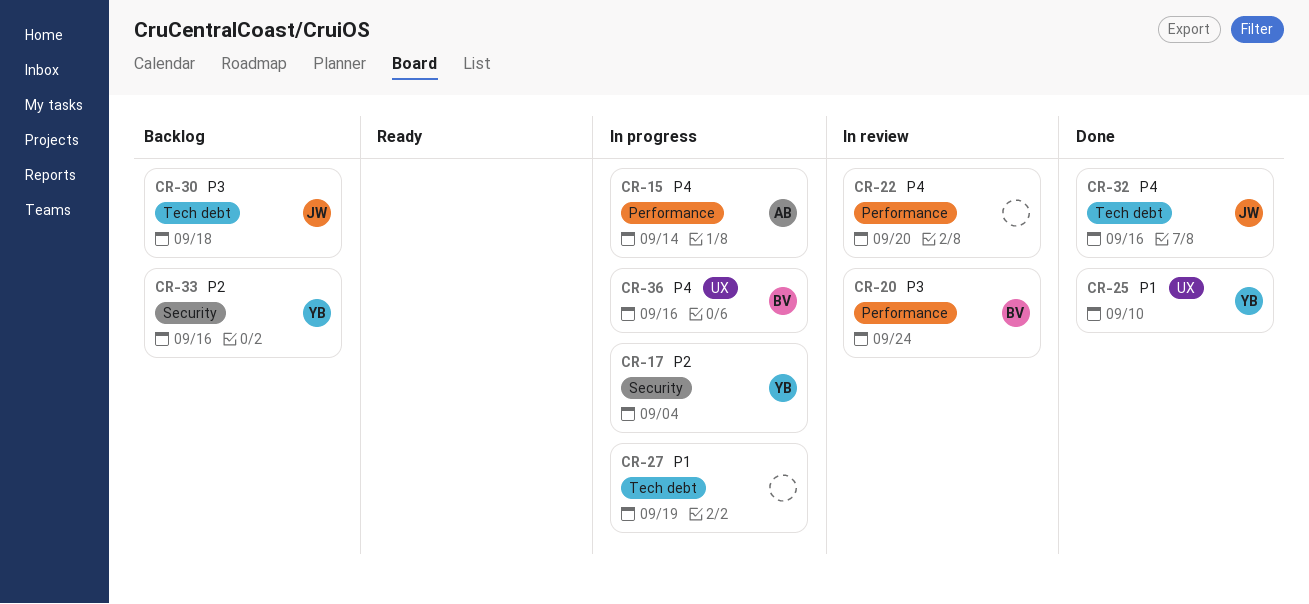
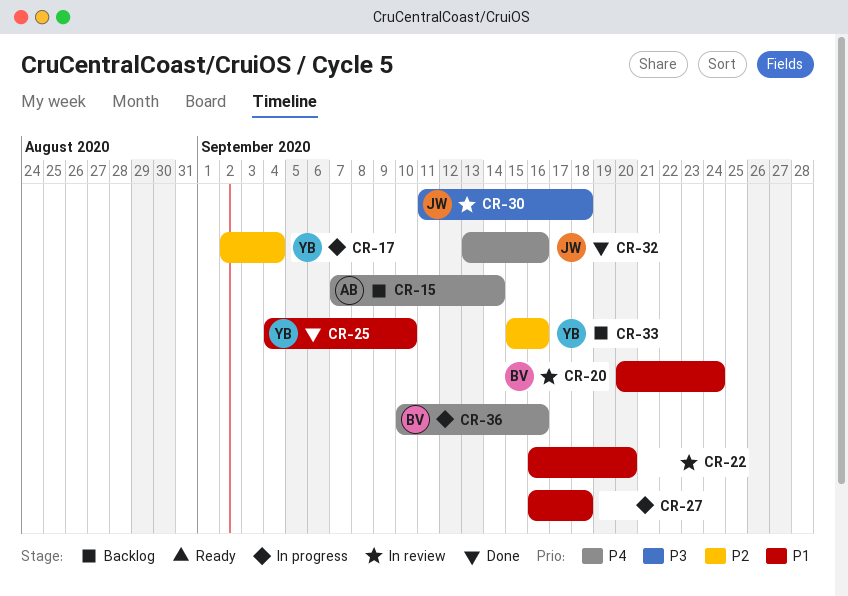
CR-15, status: In progress -> Backlog
CR-20, priority: P3 -> P1
CR-22, priority: P4 -> P1
CR-27, due: Sep 19 -> Sep 18
CR-30, status: Backlog -> In review

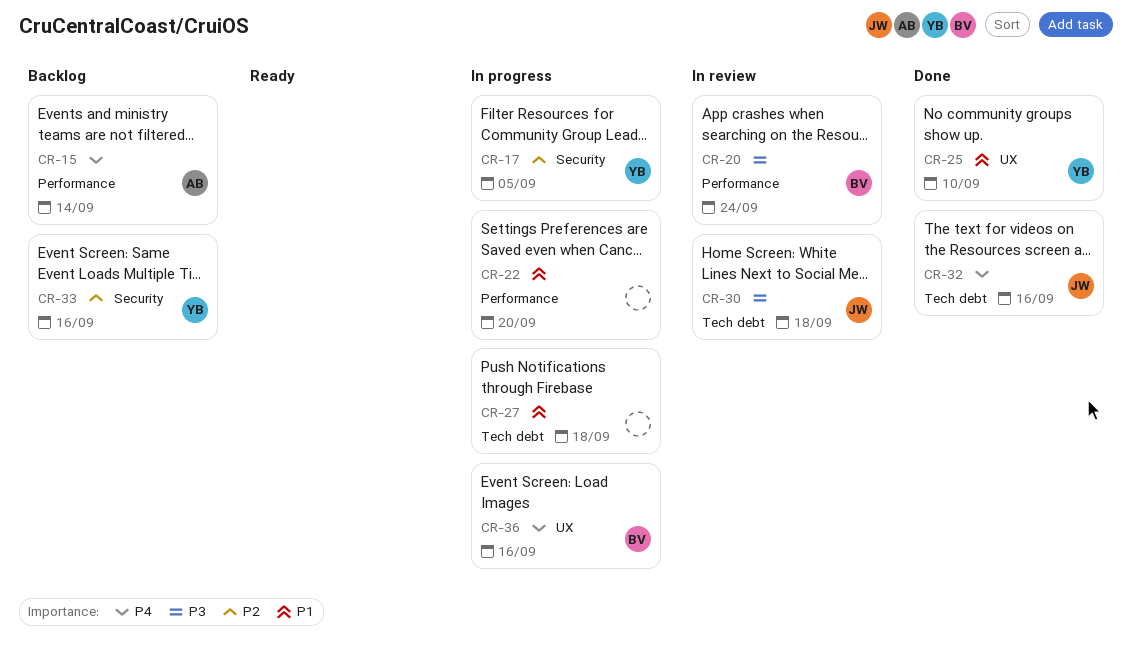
CR-17, due: Sep 4 -> Sep 5
CR-20, priority: P1 -> P3
CR-22, status: In review -> In progress

